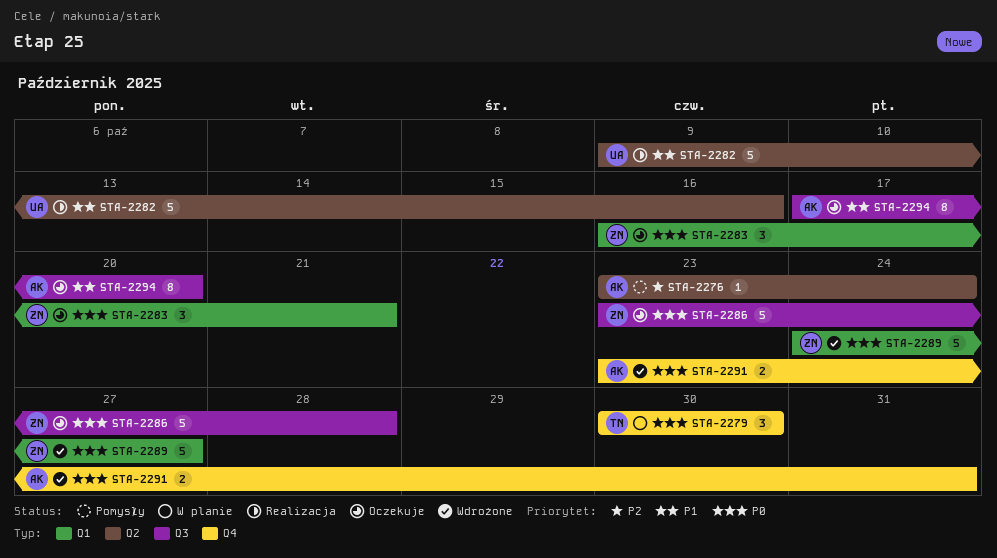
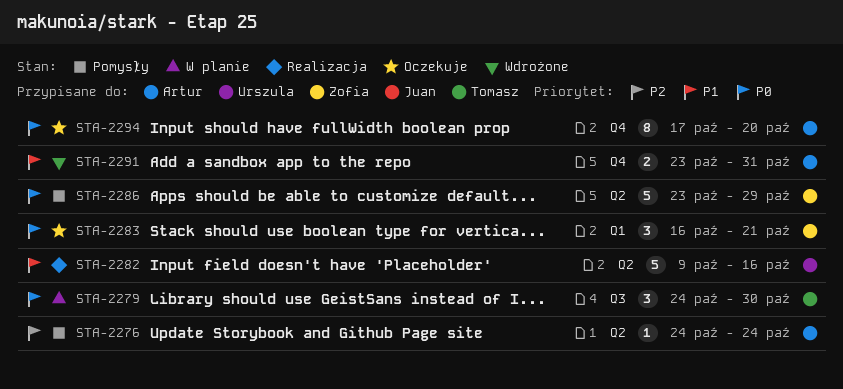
STA-2276, start: Oct 23 -> Oct 24
STA-2279, label: Q4 -> Q3
STA-2279, start: Oct 30 -> Oct 24
STA-2286, status: Oczekuje -> Pomysły
STA-2286, label: Q3 -> Q2
STA-2286, due: Oct 28 -> Oct 29
STA-2289: present -> none
STA-2291, priority: P0 -> P1
STA-2294, priority: P1 -> P0
STA-2294, label: Q3 -> Q4

